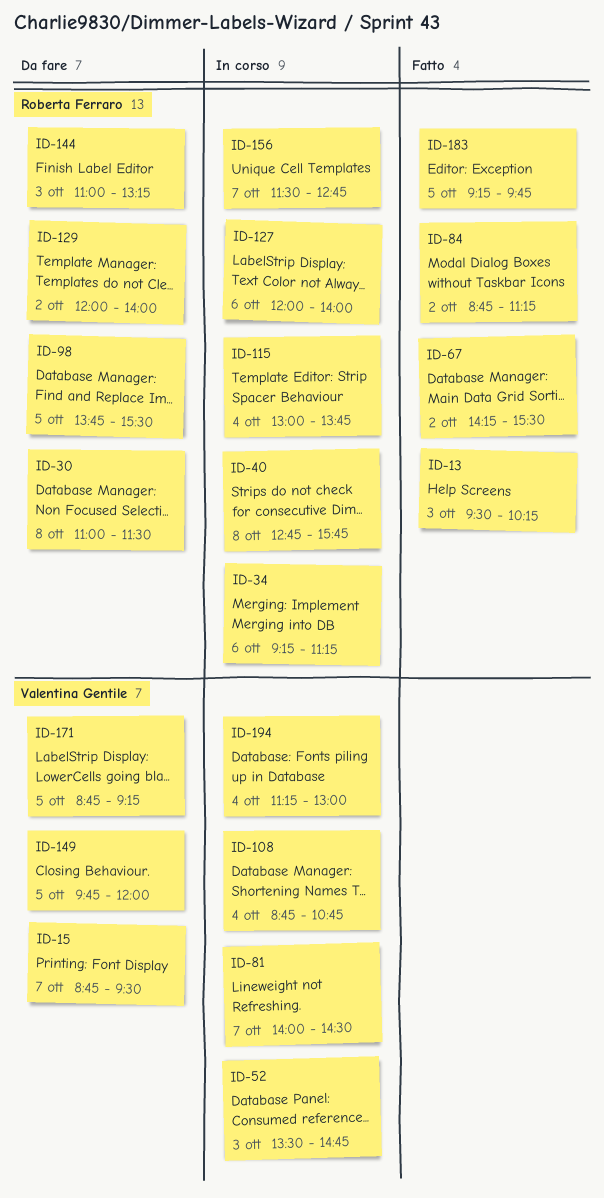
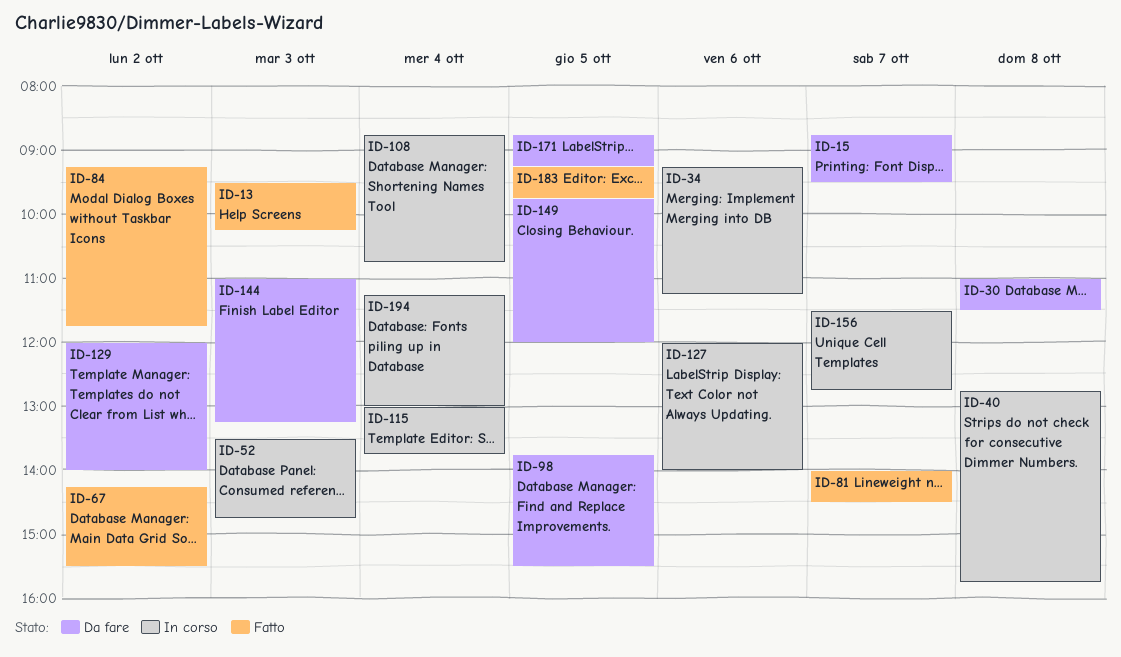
ID-81, status: In corso -> Fatto
ID-84, begins: 08:45 -> 09:15
ID-84, ends: 11:15 -> 11:45

